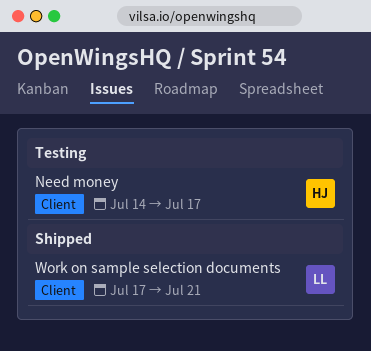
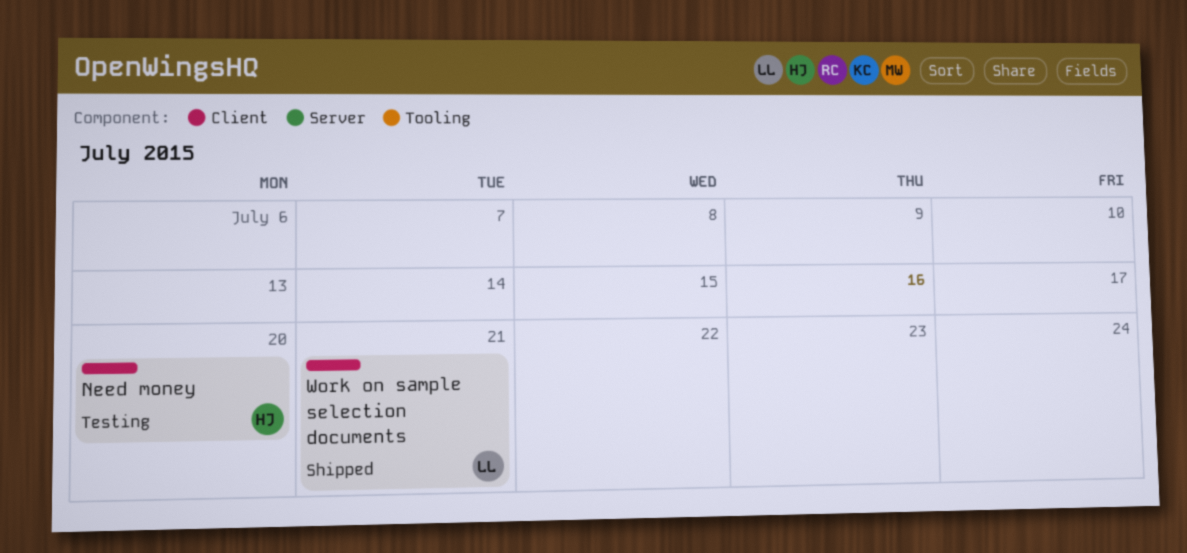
Need money, due: Jul 17 -> Jul 20

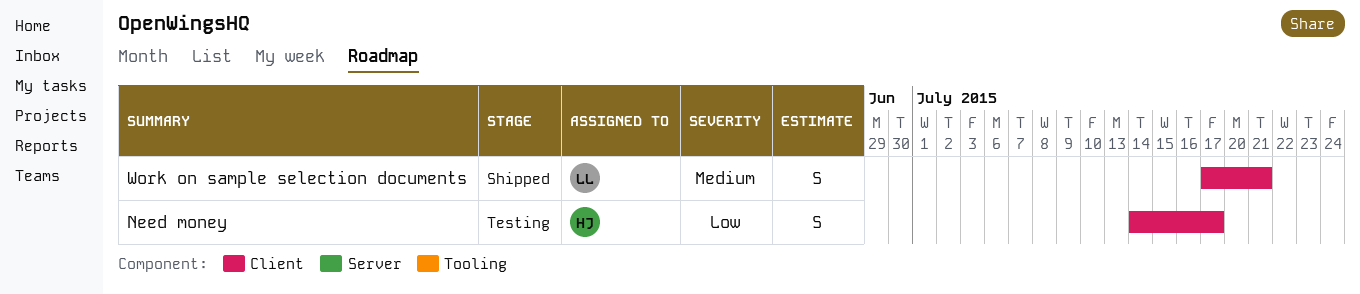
Need money, due: Jul 20 -> Jul 17

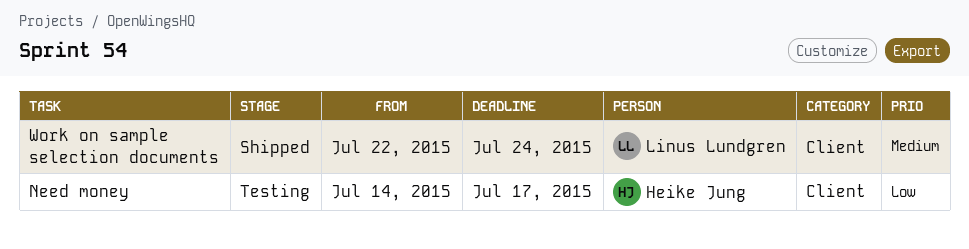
Work on sample selection documents, start: Jul 17 -> Jul 22
Work on sample selection documents, due: Jul 21 -> Jul 24

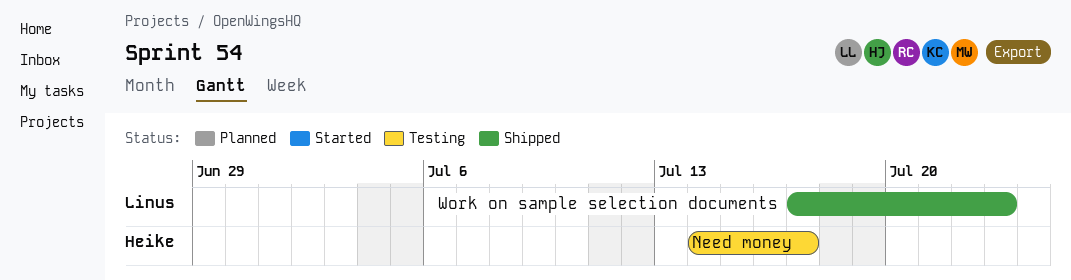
Work on sample selection documents, start: Jul 22 -> Jul 17
Work on sample selection documents, due: Jul 24 -> Jul 23

